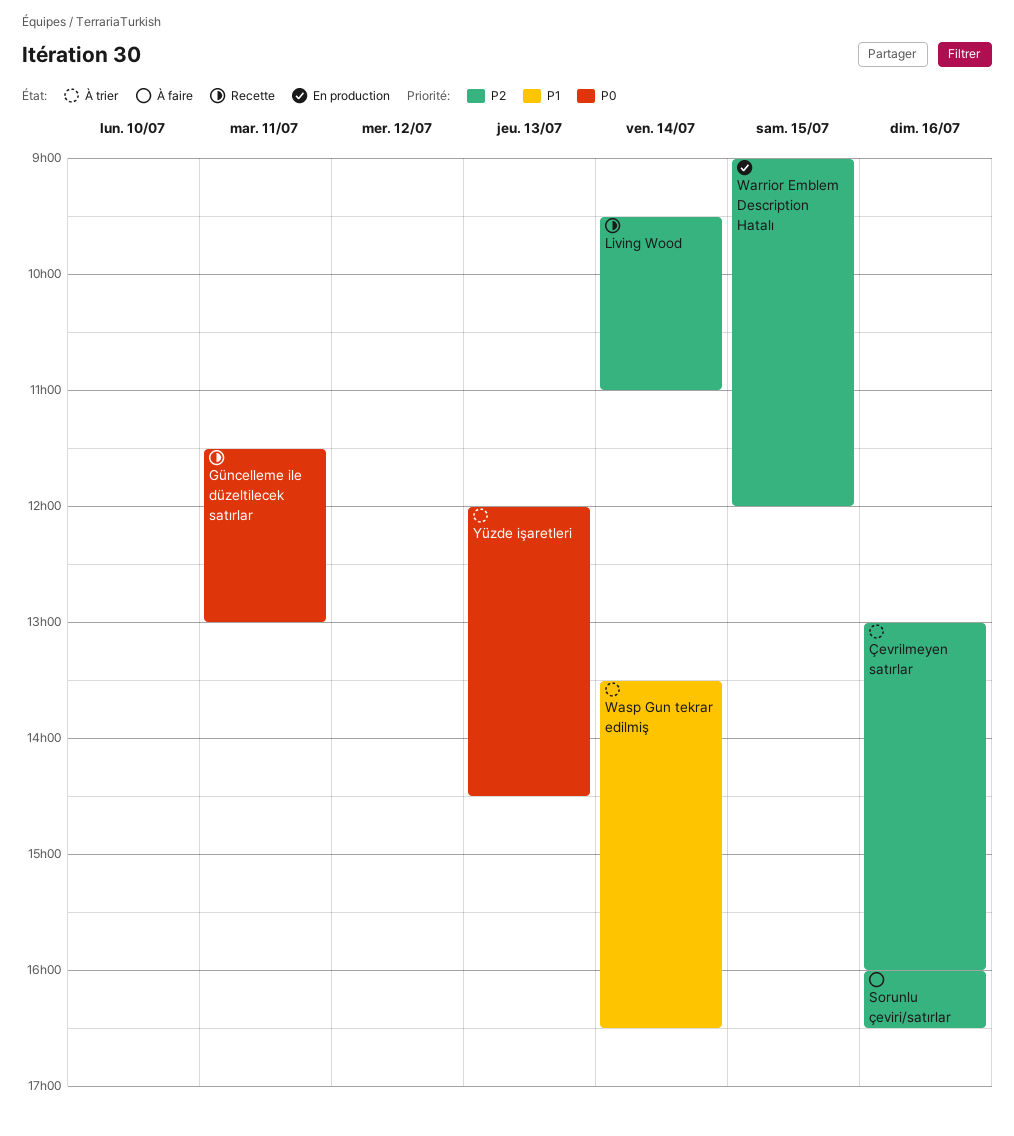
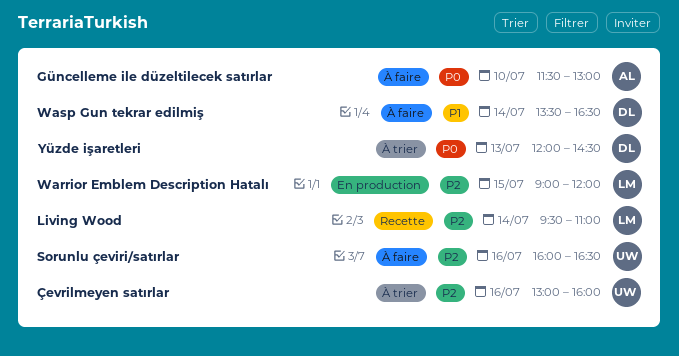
Güncelleme ile düzeltilecek satırlar, status: Recette -> À faire
Güncelleme ile düzeltilecek satırlar, day: Jul 11 -> Jul 10
Wasp Gun tekrar edilmiş, status: À trier -> À faire

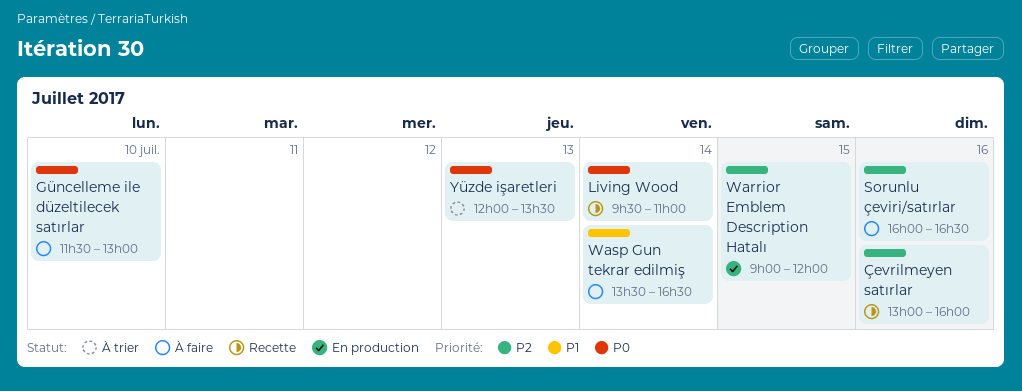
Living Wood, priority: P2 -> P0
Yüzde işaretleri, ends: 14:30 -> 13:30
Çevrilmeyen satırlar, status: À trier -> Recette

